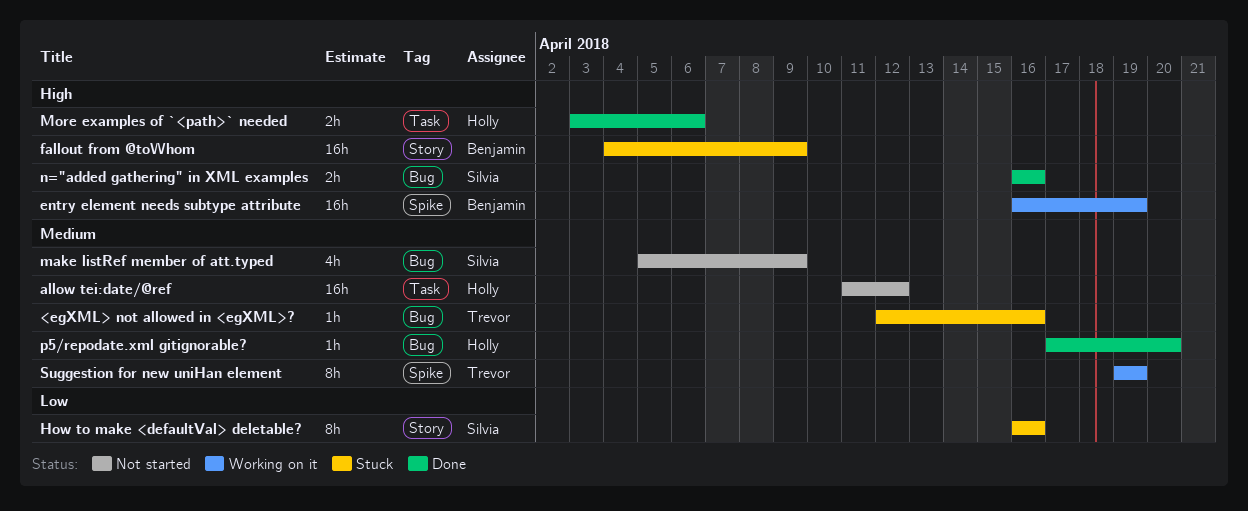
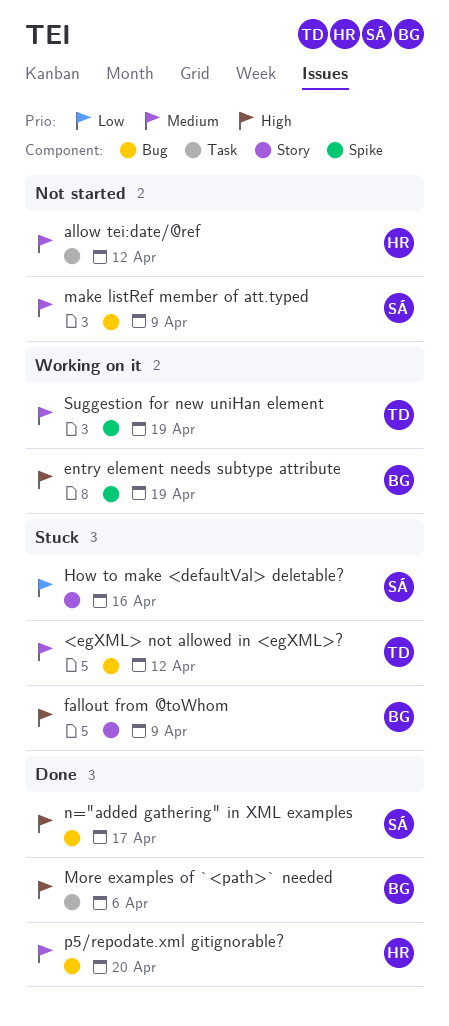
<egXML> not allowed in <egXML>?, due: Apr 16 -> Apr 12
More examples of `<path>` needed, owner: Holly -> Benjamin
n="added gathering" in XML examples, due: Apr 16 -> Apr 17

